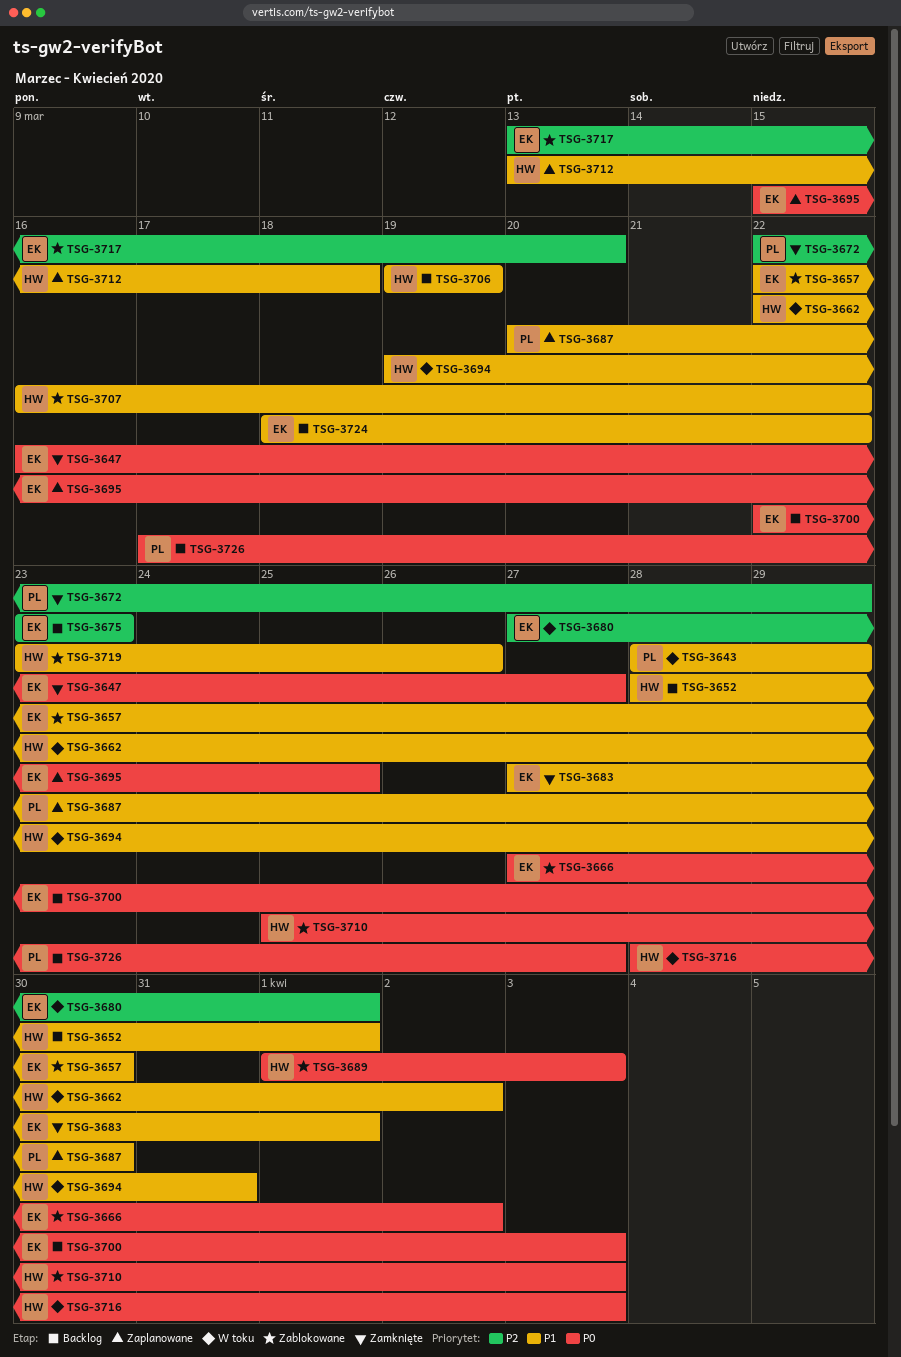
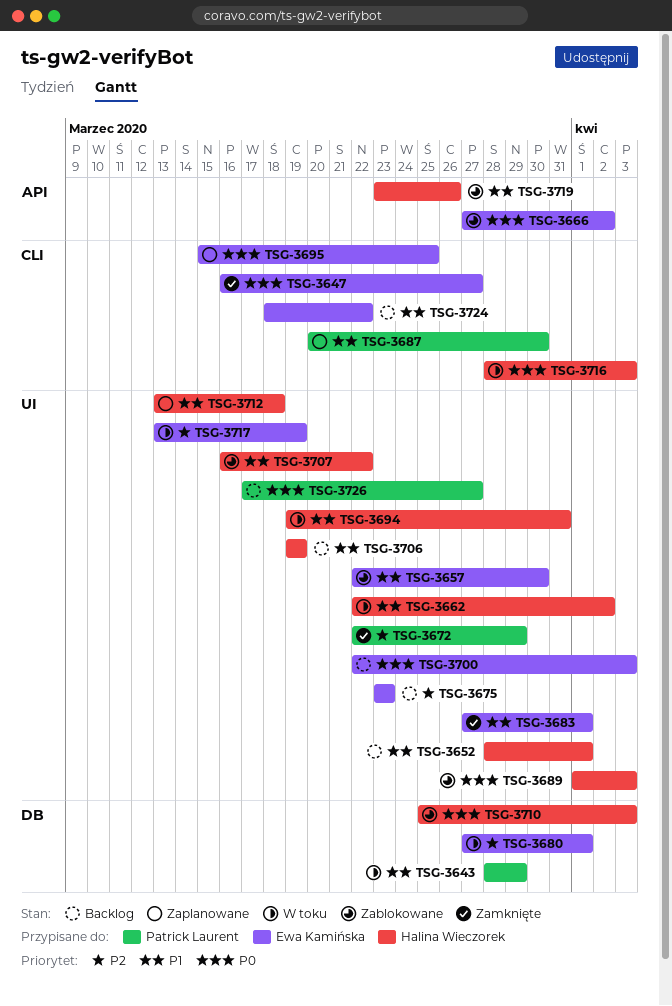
TSG-3717, status: Zablokowane -> W toku
TSG-3717, due: Mar 20 -> Mar 19

